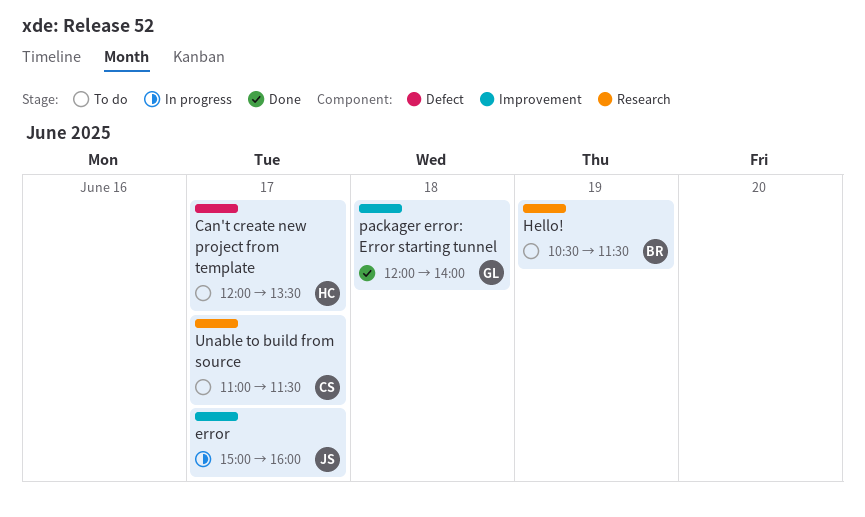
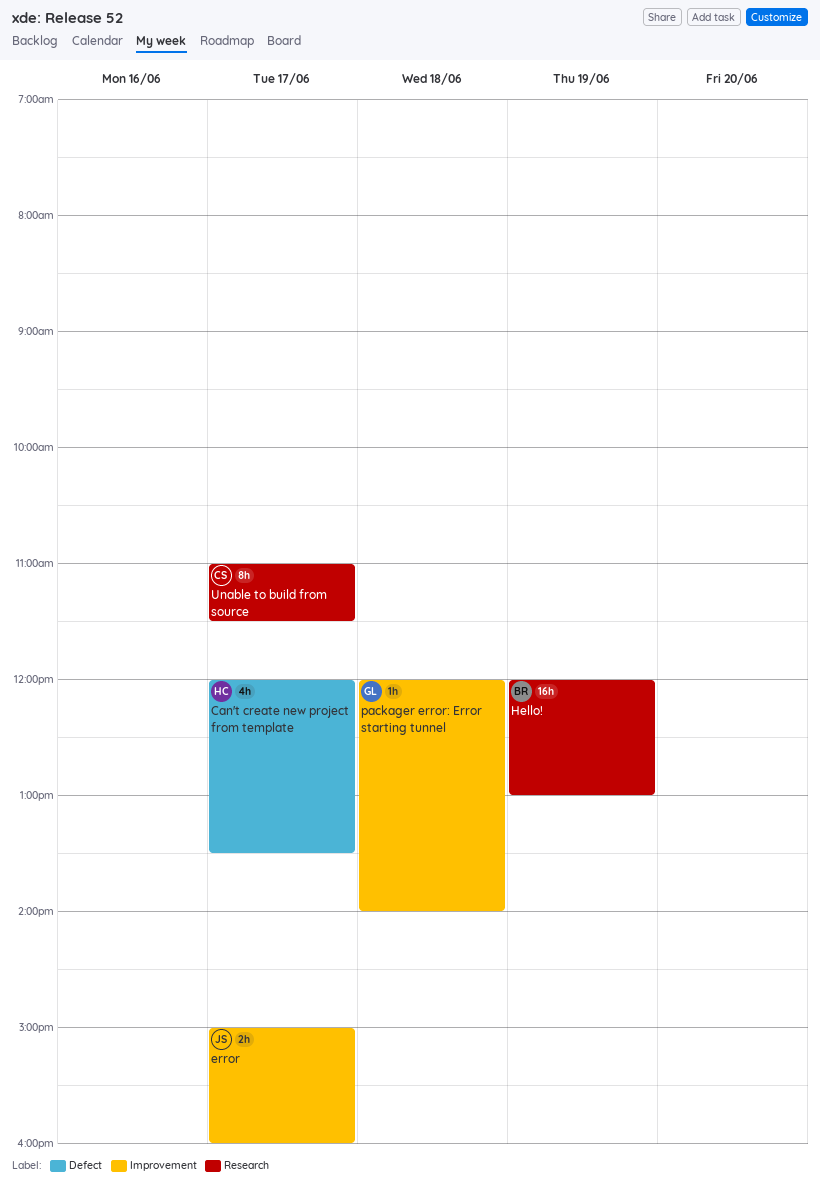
Hello!, begins: 10:30 -> 12:00
Hello!, ends: 11:30 -> 13:00

